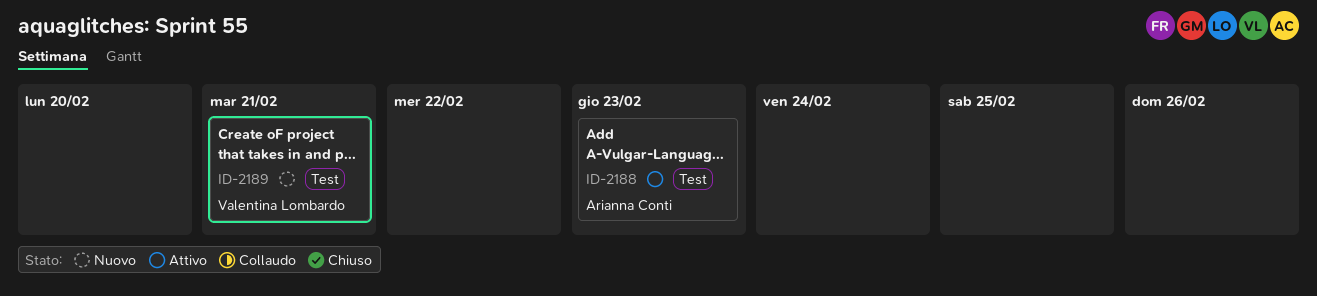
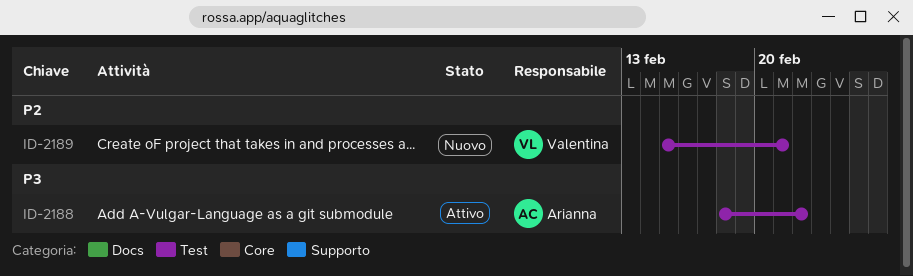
ID-2188, due: Feb 23 -> Feb 22

